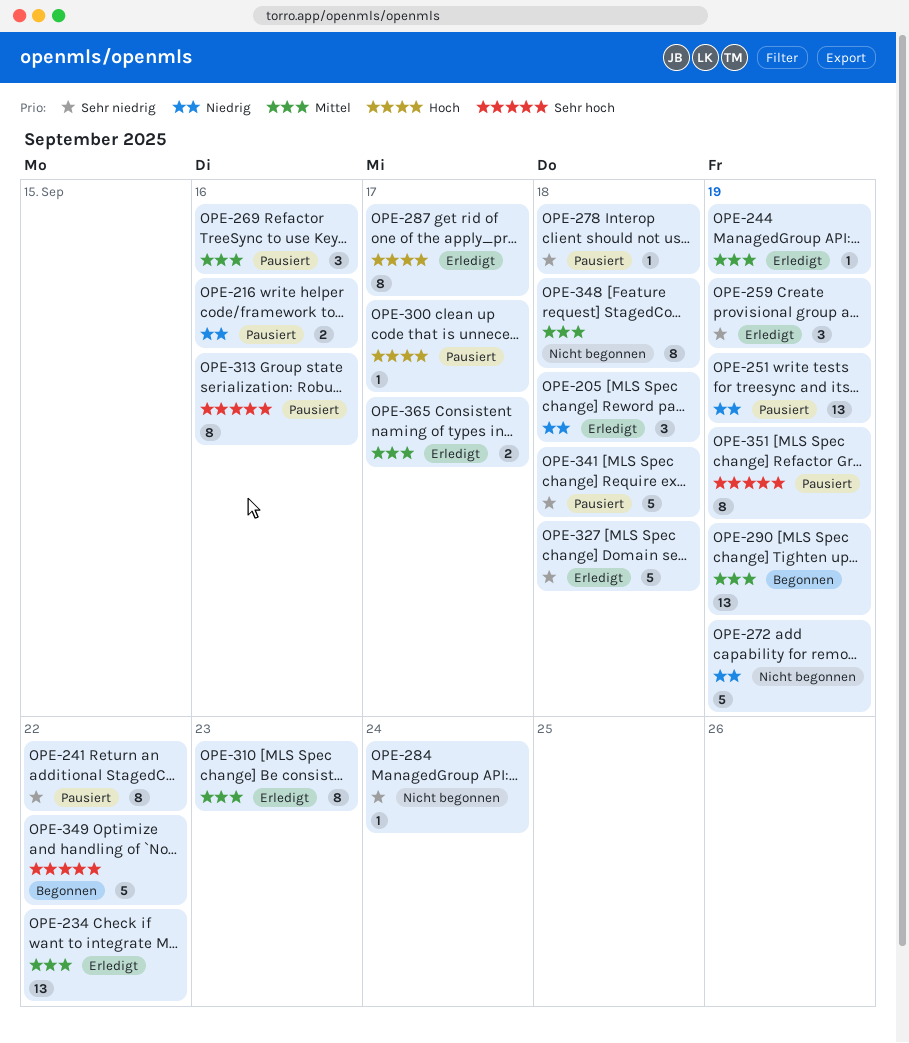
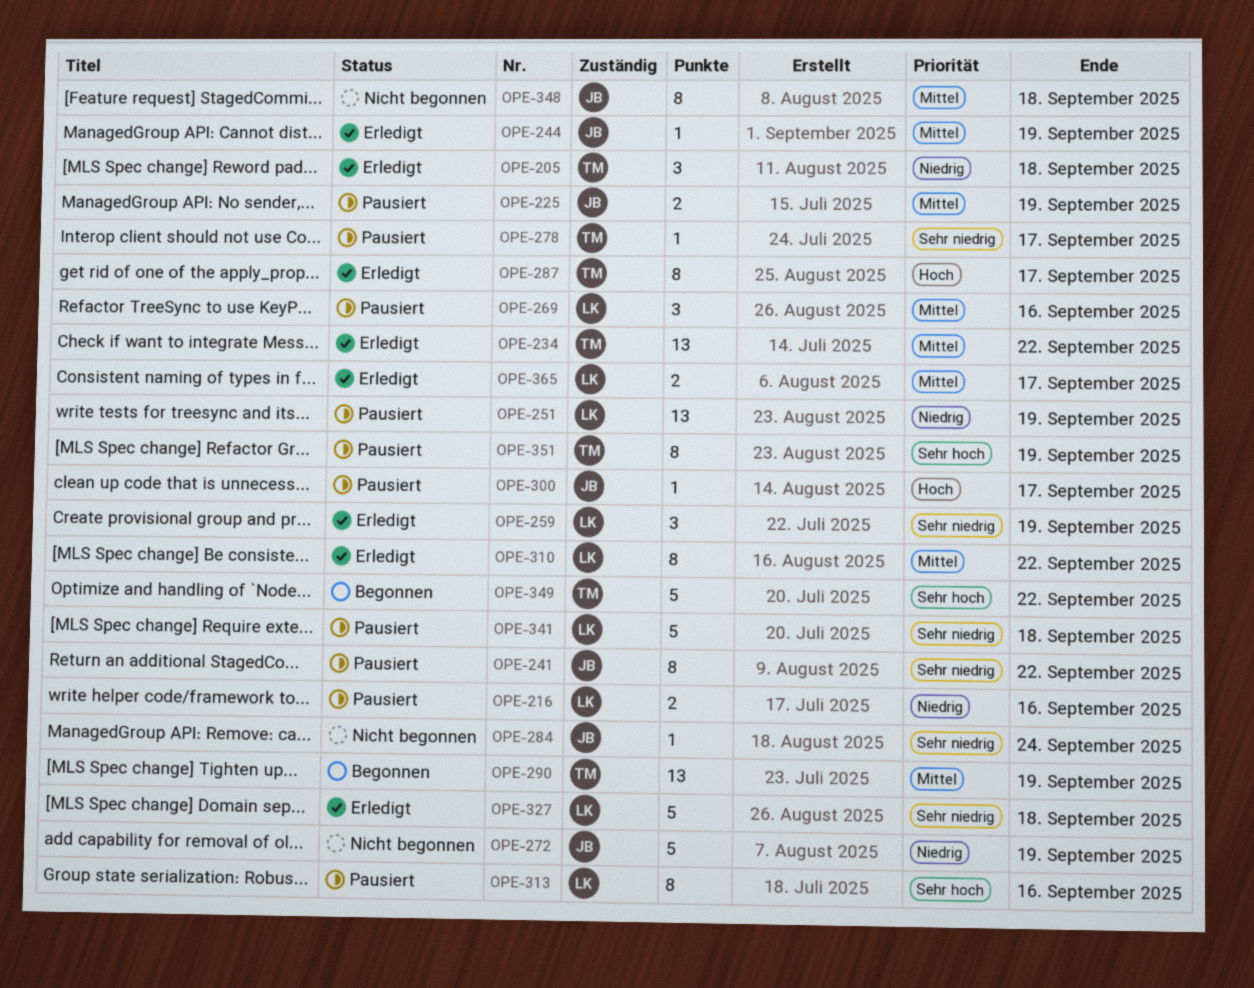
OPE-225: none -> present
OPE-278, due: Sep 18 -> Sep 17
OPE-310, due: Sep 23 -> Sep 22

